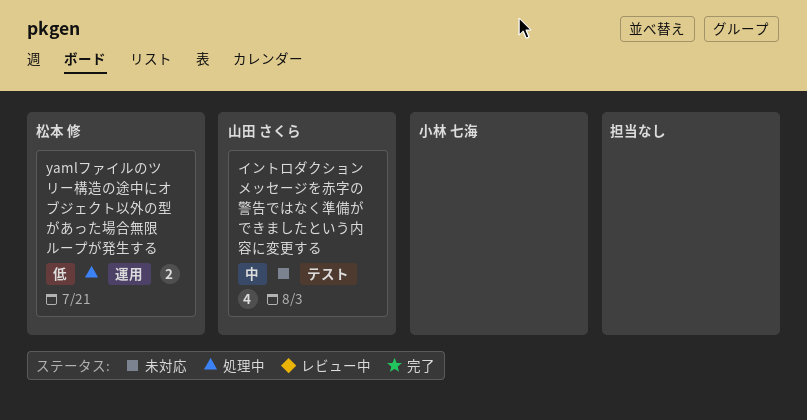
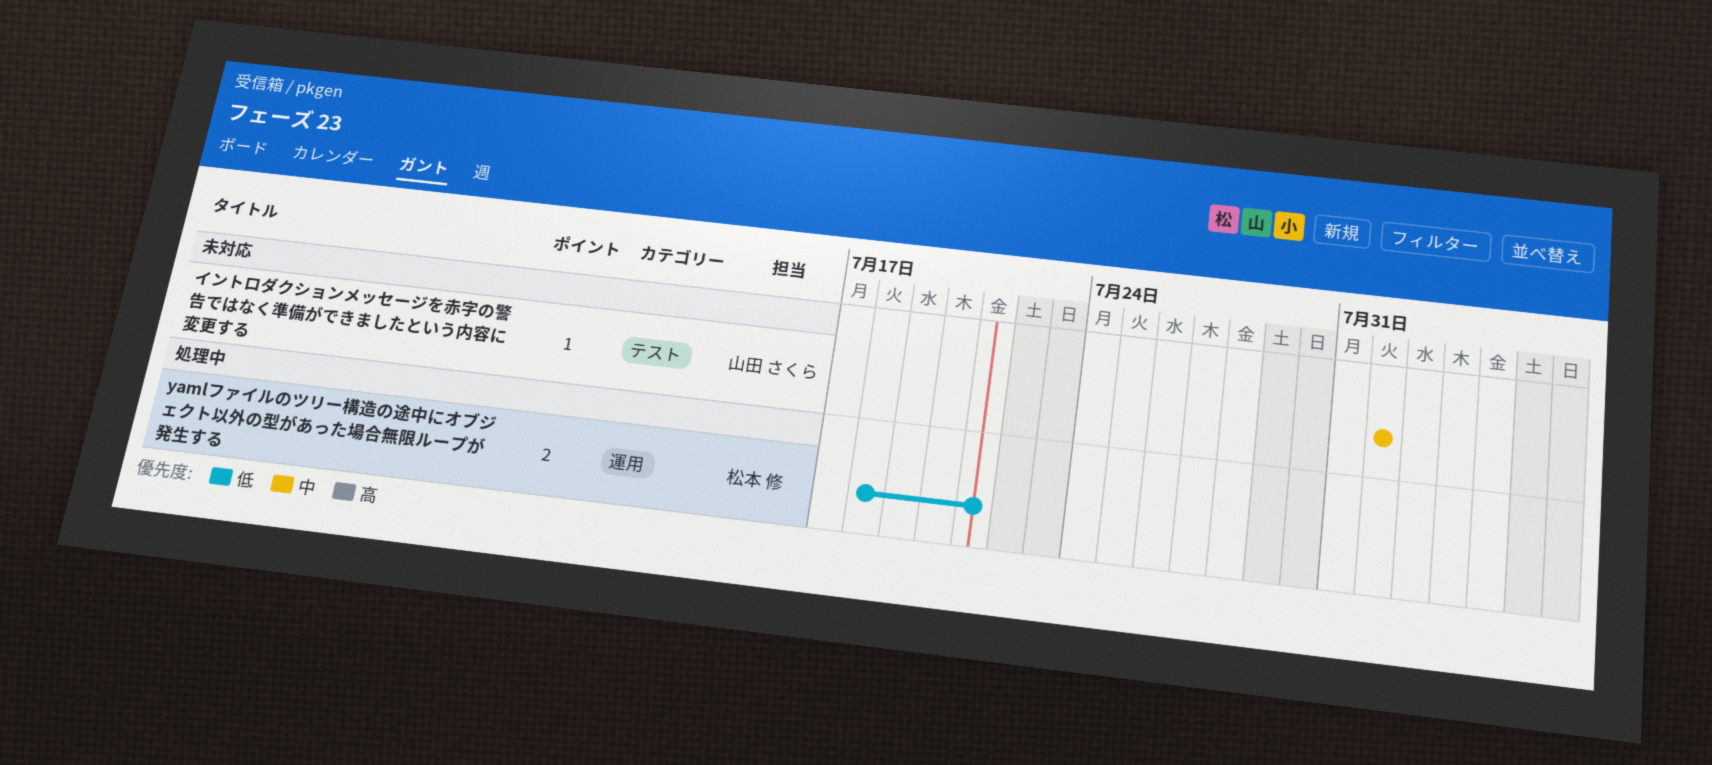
イントロダクションメッセージを赤字の警告ではなく準備ができましたという内容に変更する, estimate: 4 -> 1
イントロダクションメッセージを赤字の警告ではなく準備ができましたという内容に変更する, due: Aug 3 -> Aug 1

